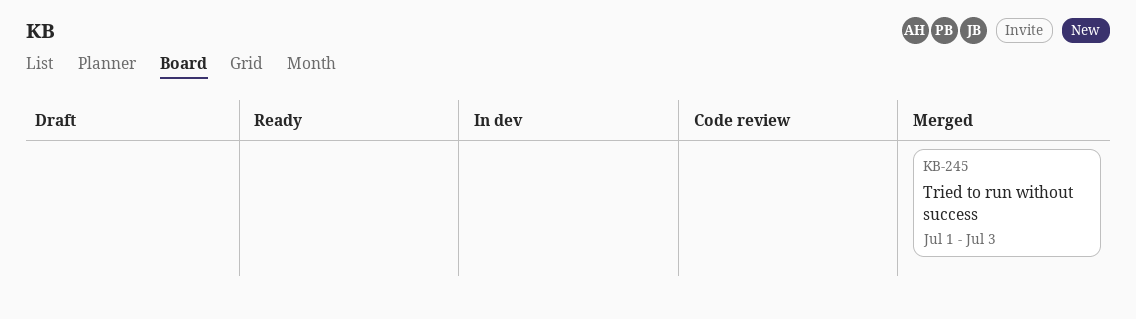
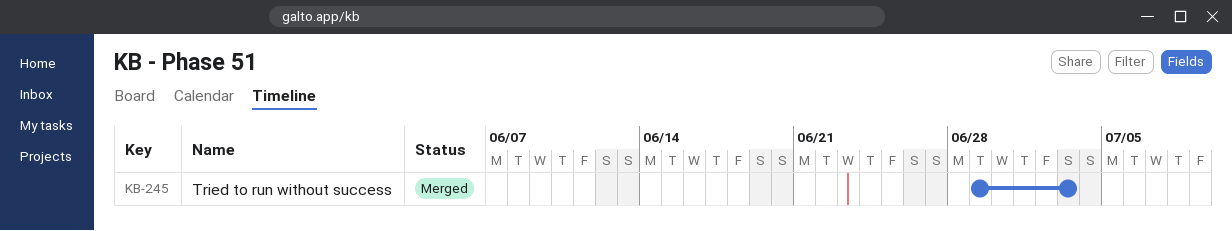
KB-245, start: Jul 1 -> Jun 29

